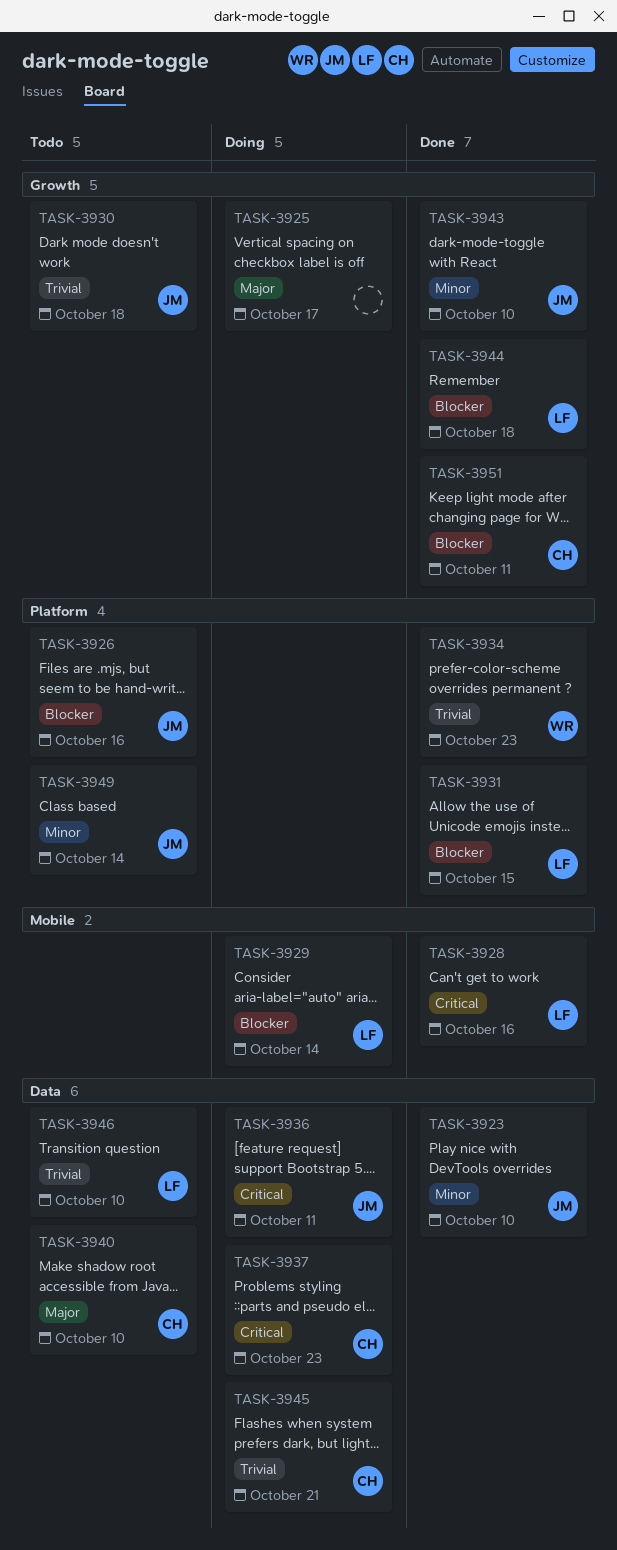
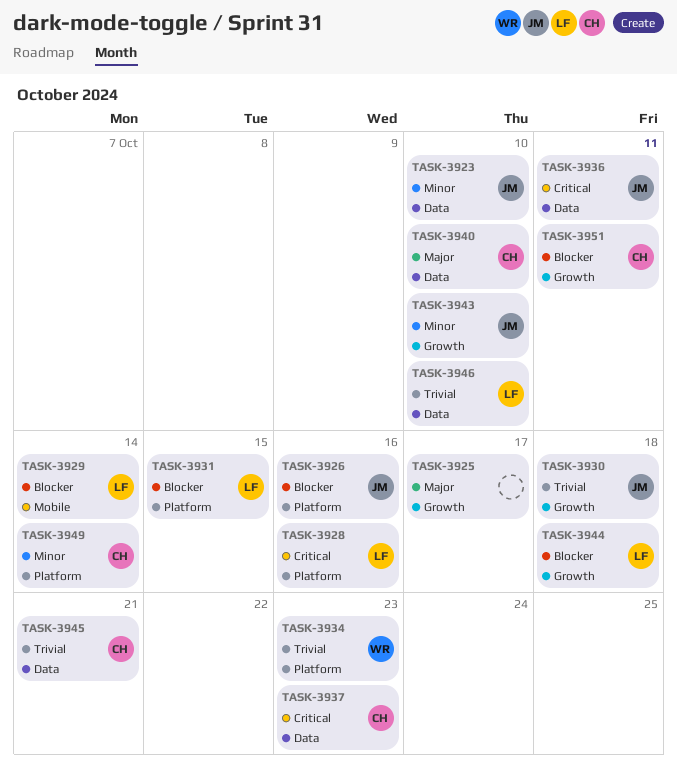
TASK-3928, label: Mobile -> Platform
TASK-3949, owner: JM -> CH

